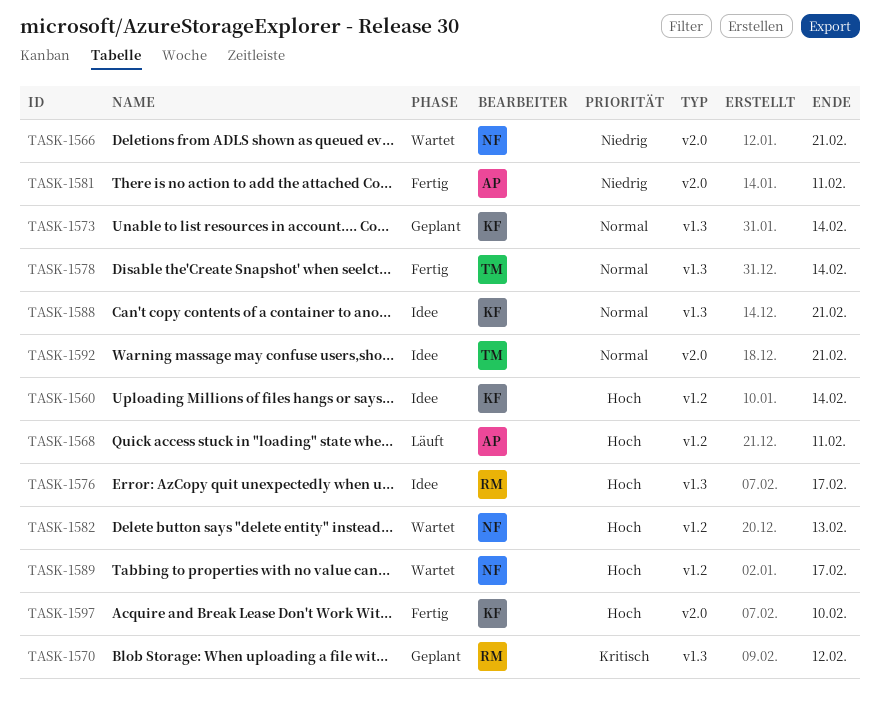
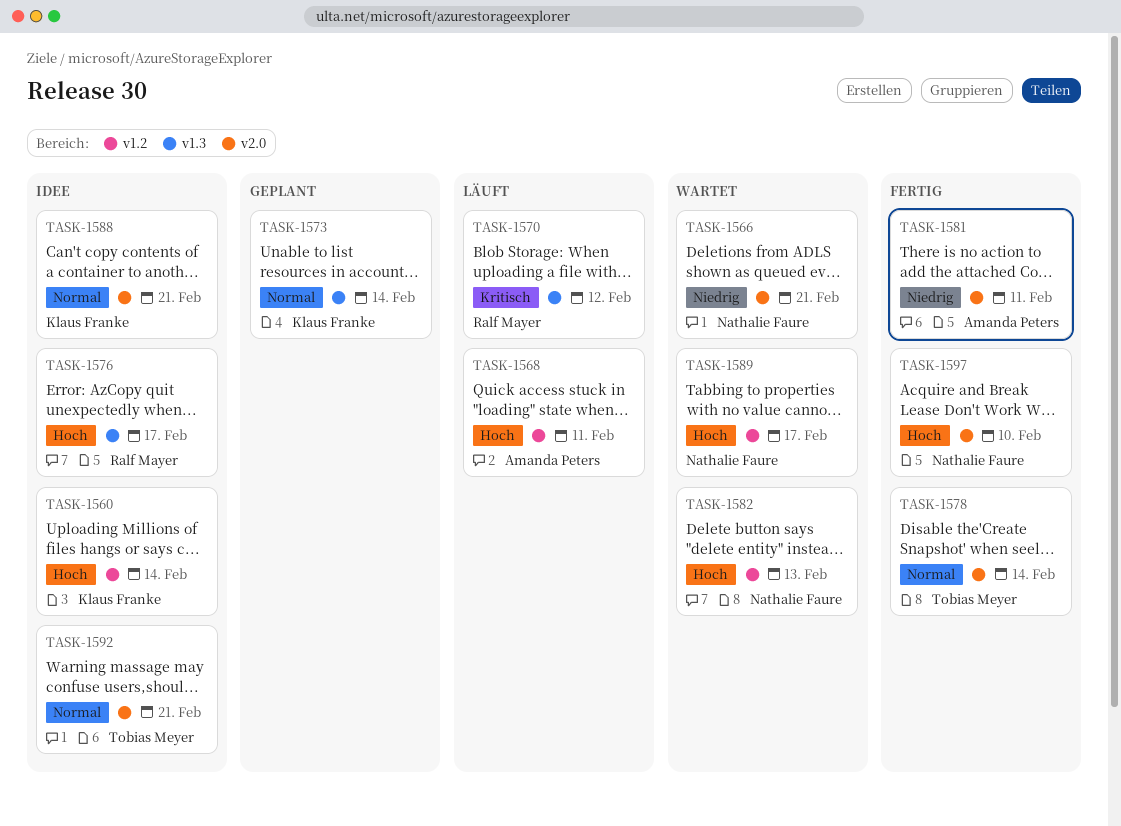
TASK-1570, status: Geplant -> Läuft
TASK-1578, label: v1.3 -> v2.0
TASK-1588, label: v1.3 -> v2.0
TASK-1597, owner: Klaus Franke -> Nathalie Faure

